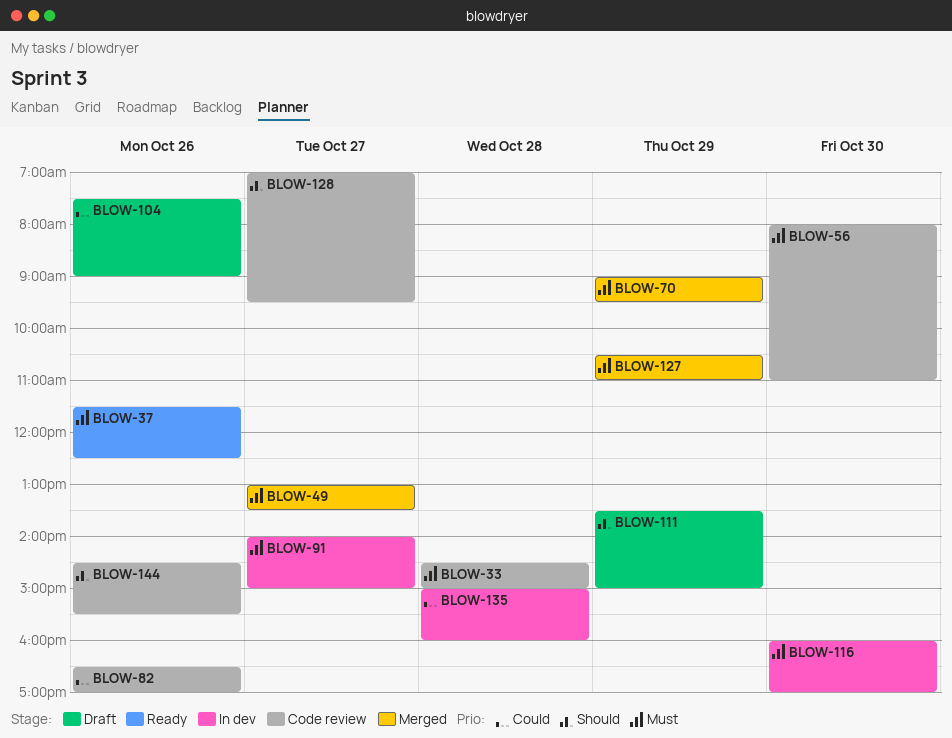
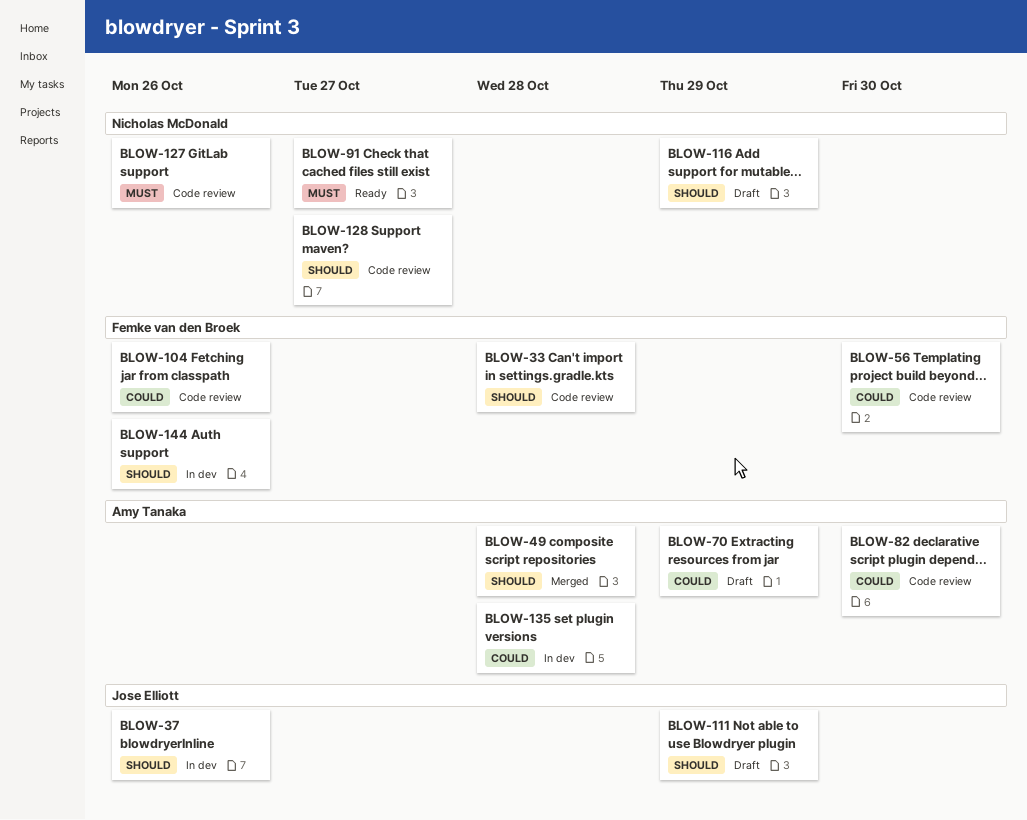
BLOW-33, priority: Must -> Should
BLOW-37, status: Ready -> In dev
BLOW-37, priority: Must -> Should
BLOW-49, priority: Must -> Should
BLOW-49, day: Oct 27 -> Oct 28
BLOW-56, priority: Must -> Could
BLOW-70, status: Merged -> Draft
BLOW-70, priority: Must -> Could
BLOW-82, day: Oct 26 -> Oct 30
BLOW-91, status: In dev -> Ready
BLOW-104, status: Draft -> Code review
BLOW-116, status: In dev -> Draft
BLOW-116, priority: Must -> Should
BLOW-116, day: Oct 30 -> Oct 29
BLOW-127, status: Merged -> Code review
BLOW-127, day: Oct 29 -> Oct 26
BLOW-144, status: Code review -> In dev

